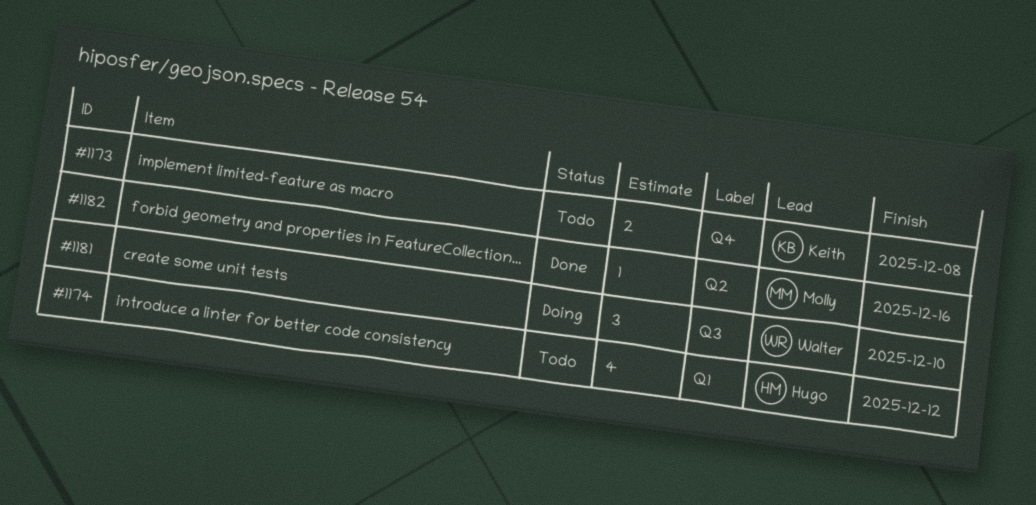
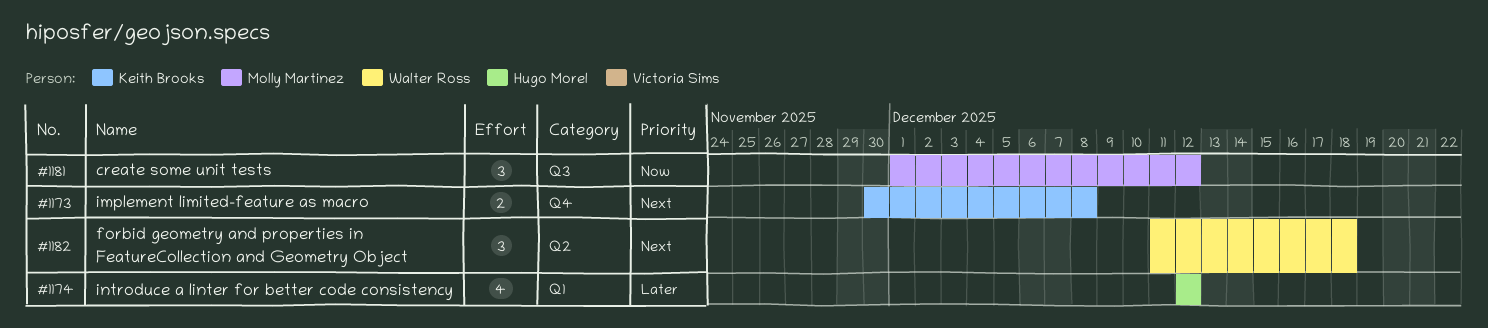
#1181, owner: Walter Ross -> Molly Martinez
#1181, due: Dec 10 -> Dec 12
#1182, owner: Molly Martinez -> Walter Ross
#1182, estimate: 1 -> 3
#1182, due: Dec 16 -> Dec 18

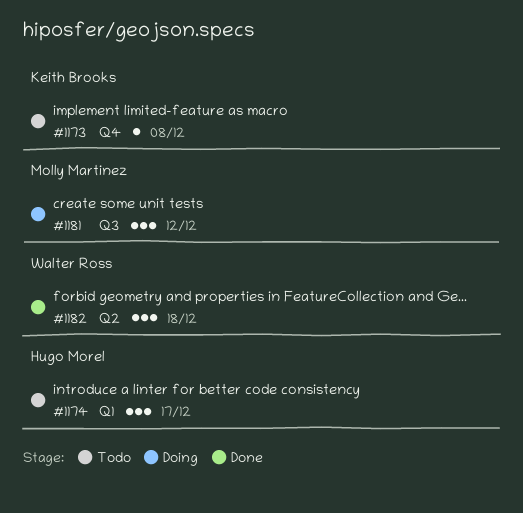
#1173, estimate: 2 -> 1
#1174, estimate: 4 -> 3
#1174, due: Dec 12 -> Dec 17

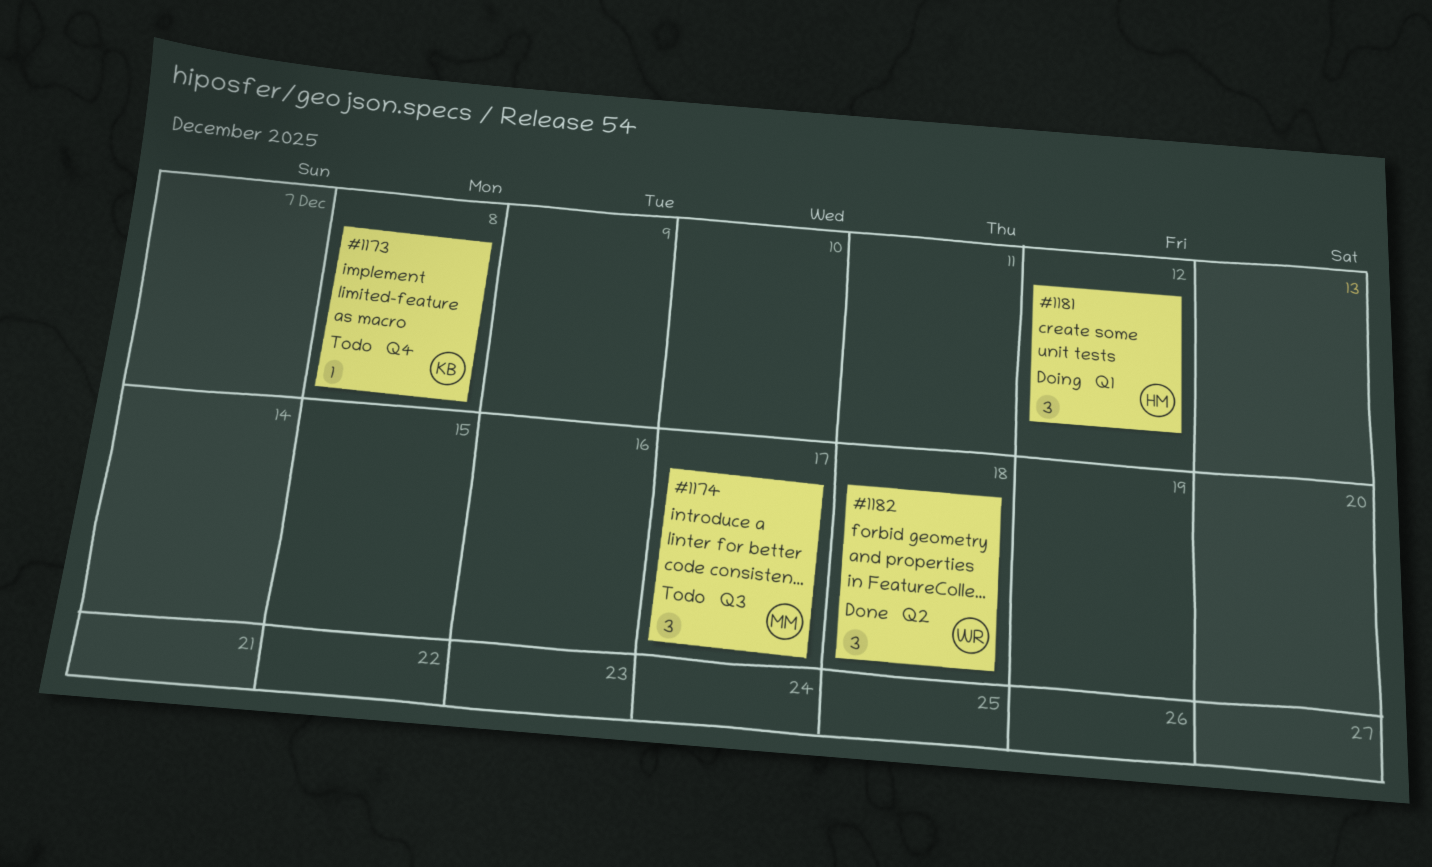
#1174, owner: Hugo Morel -> Molly Martinez
#1174, label: Q1 -> Q3
#1181, owner: Molly Martinez -> Hugo Morel
#1181, label: Q3 -> Q1

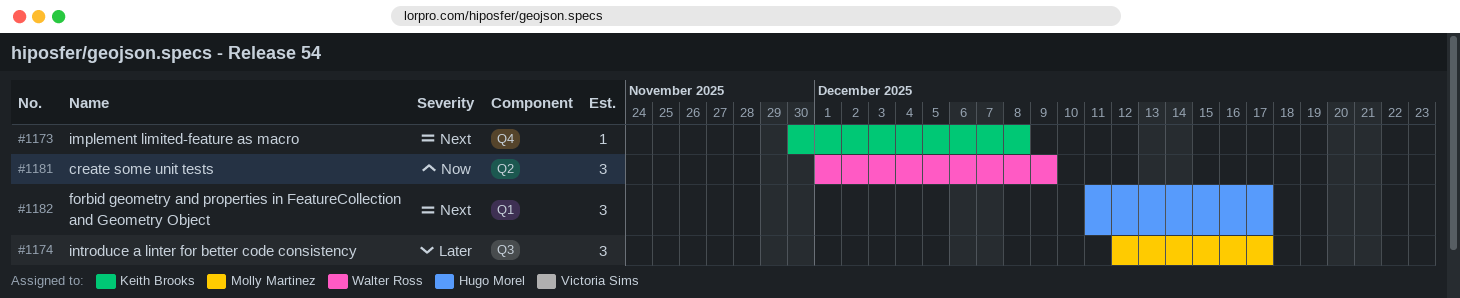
#1181, owner: Hugo Morel -> Walter Ross
#1181, label: Q1 -> Q2
#1181, due: Dec 12 -> Dec 9
#1182, owner: Walter Ross -> Hugo Morel
#1182, label: Q2 -> Q1
#1182, due: Dec 18 -> Dec 17

